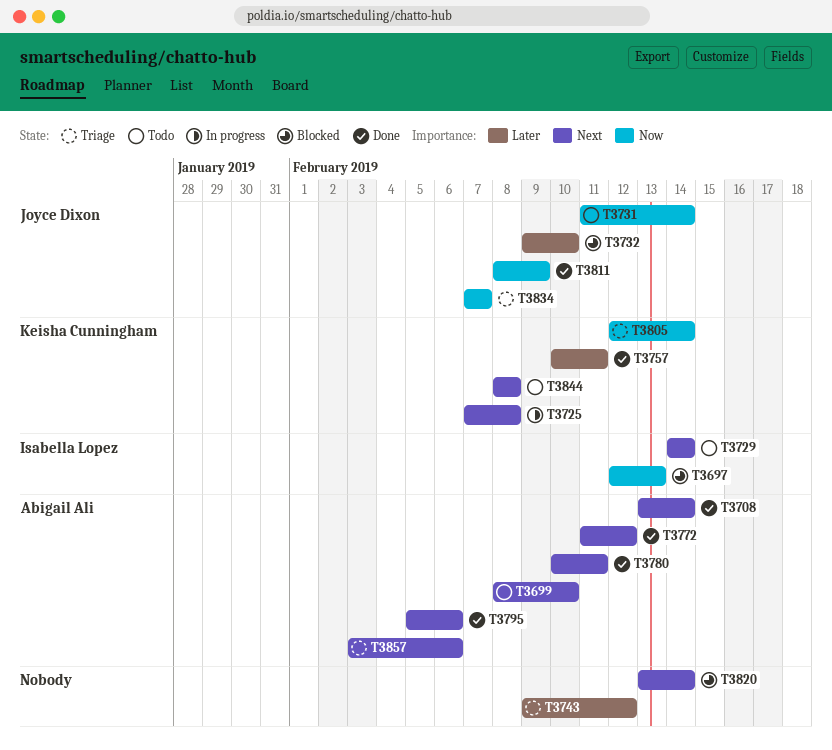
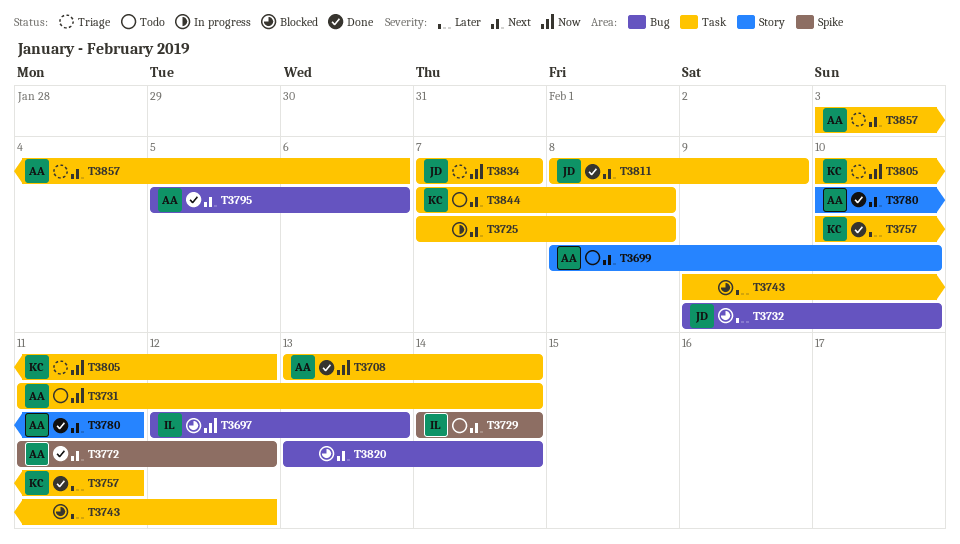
T3708, priority: Next -> Now
T3725, owner: Keisha Cunningham -> none
T3731, owner: Joyce Dixon -> Abigail Ali
T3743, status: Triage -> Blocked
T3805, start: Feb 12 -> Feb 10
T3805, due: Feb 14 -> Feb 12
T3811, priority: Now -> Next
T3844, start: Feb 8 -> Feb 7

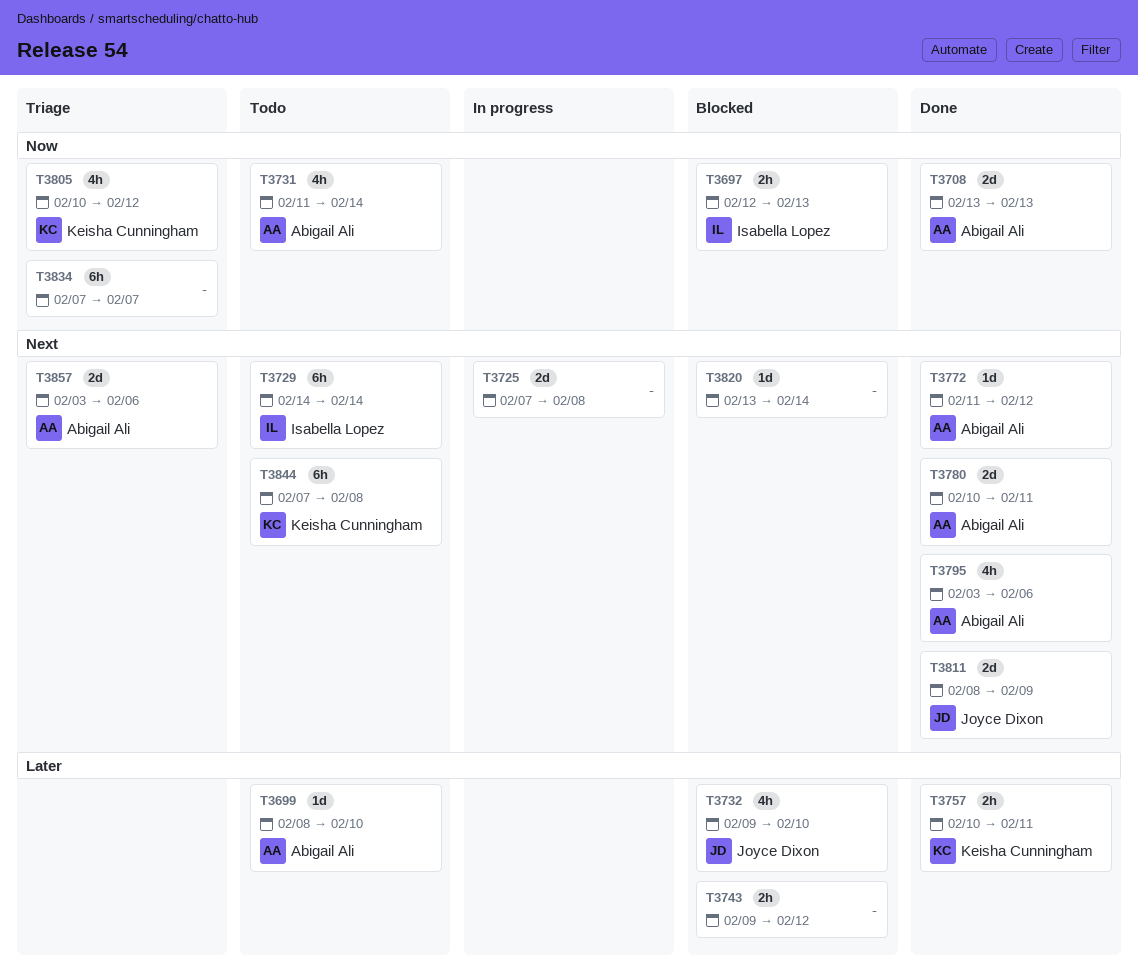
T3699, priority: Next -> Later
T3708, due: Feb 14 -> Feb 13
T3795, start: Feb 5 -> Feb 3
T3834, owner: Joyce Dixon -> none

